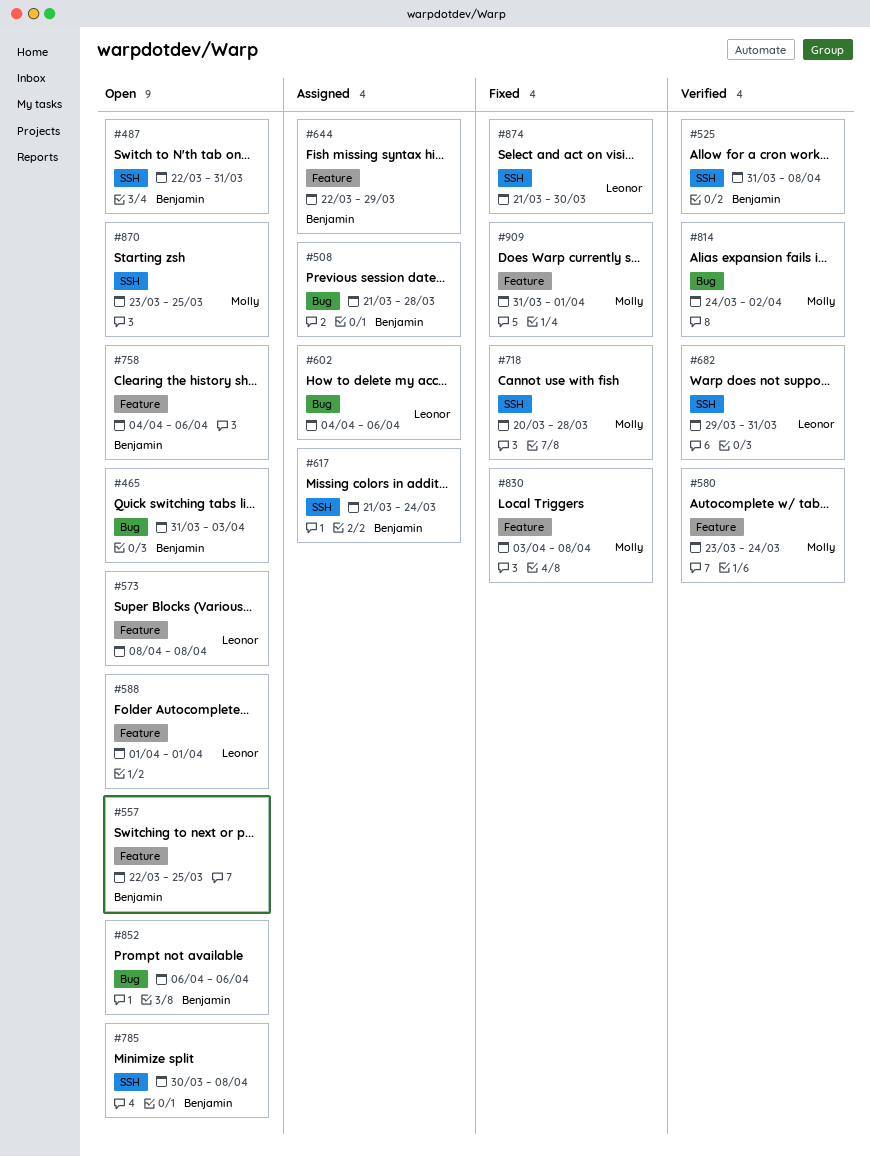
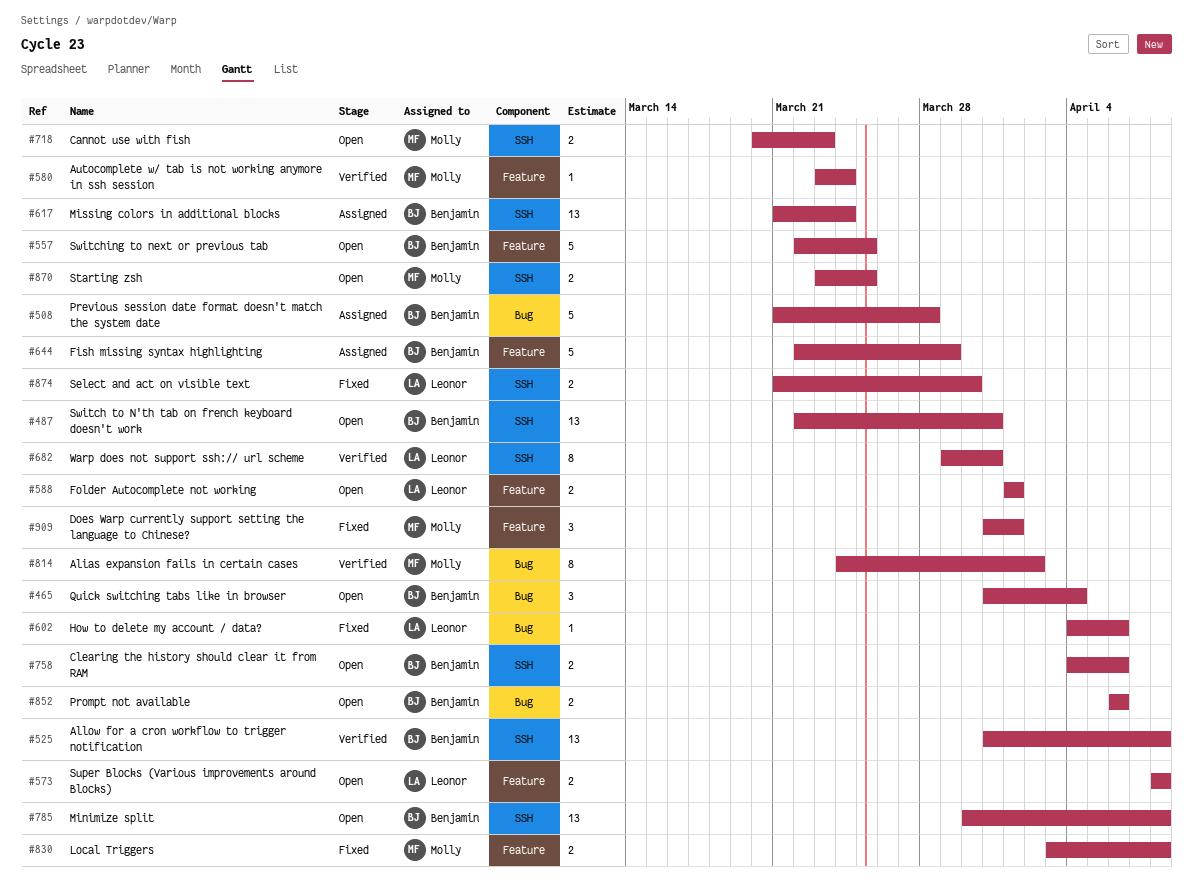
#465, due: Apr 3 -> Apr 4
#602, status: Assigned -> Fixed
#718, status: Fixed -> Open
#718, due: Mar 28 -> Mar 23
#758, label: Feature -> SSH

